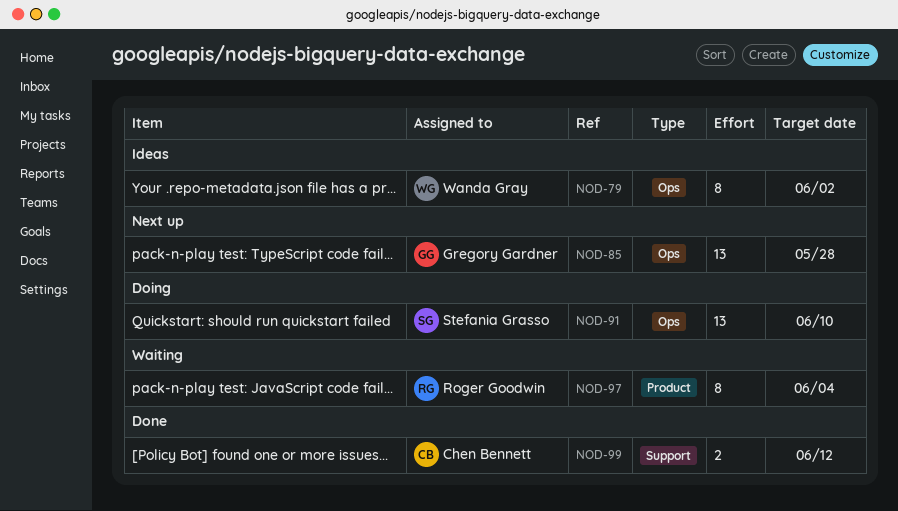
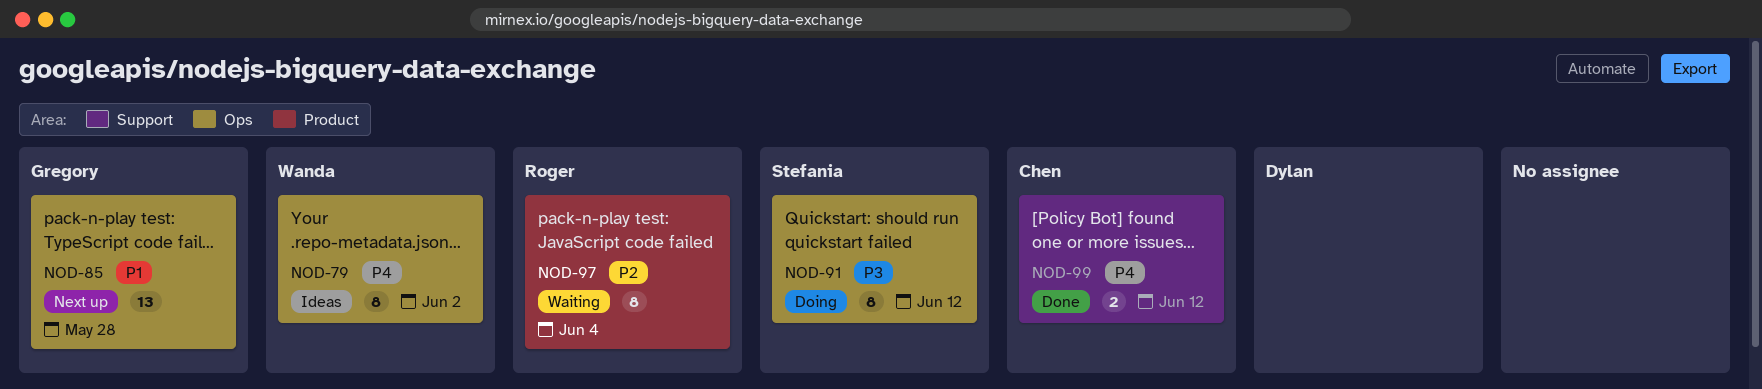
NOD-91, estimate: 13 -> 8
NOD-91, due: Jun 10 -> Jun 12

